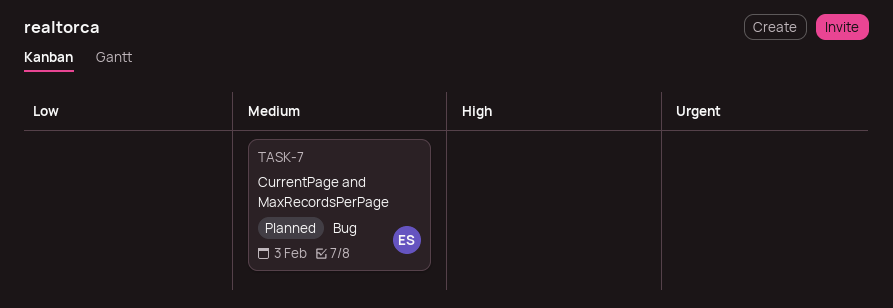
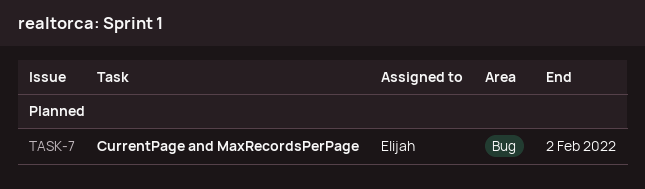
TASK-7, due: Feb 3 -> Feb 2

